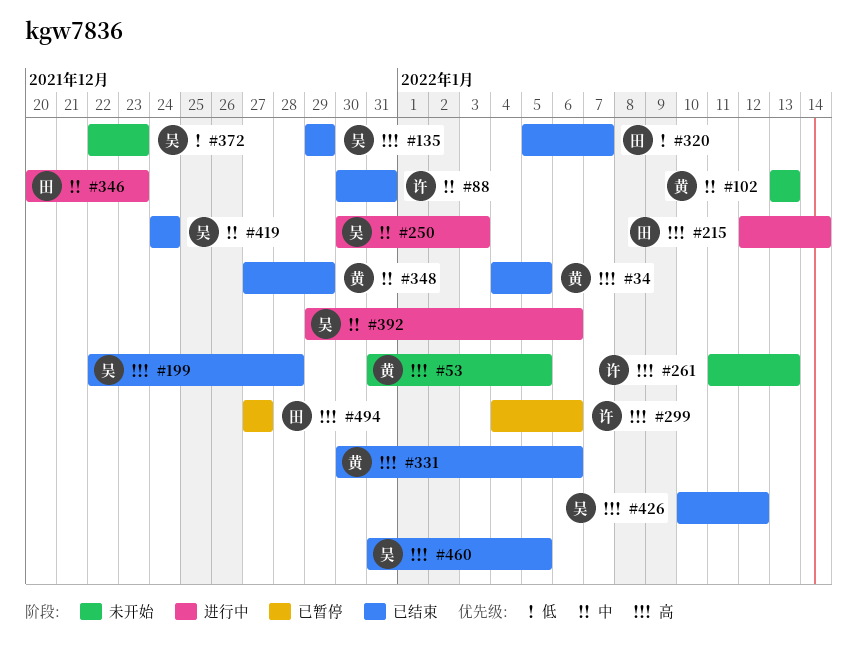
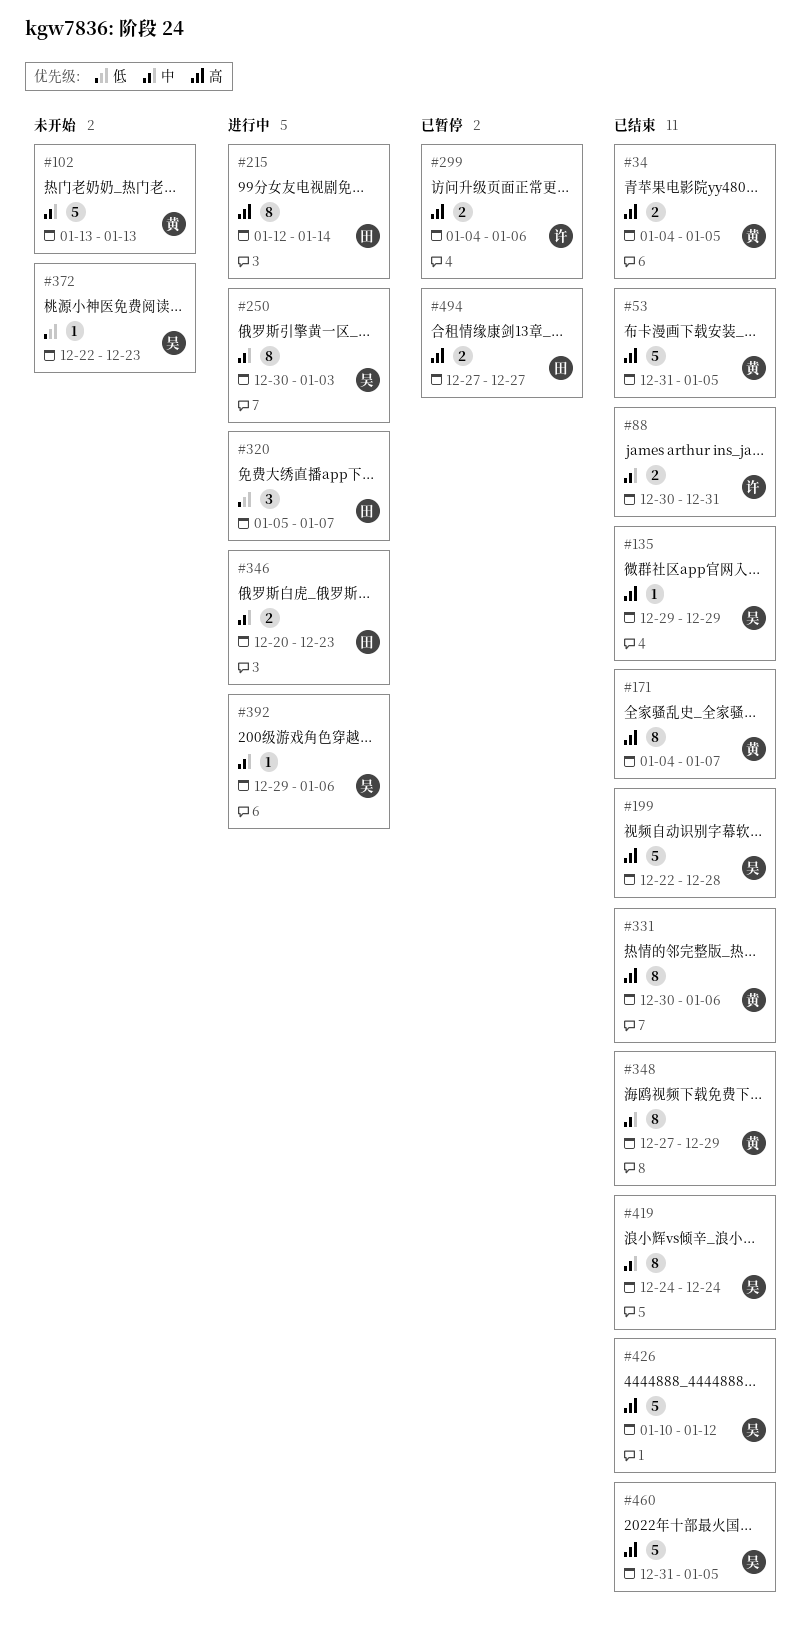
#53, status: 未开始 -> 已结束
#171: none -> present
#261: present -> none
#320, status: 已结束 -> 进行中

